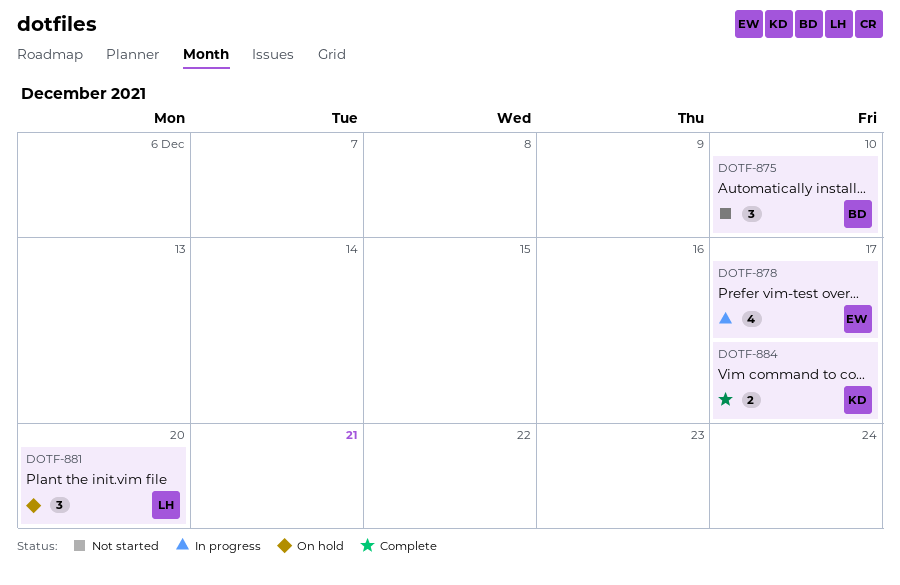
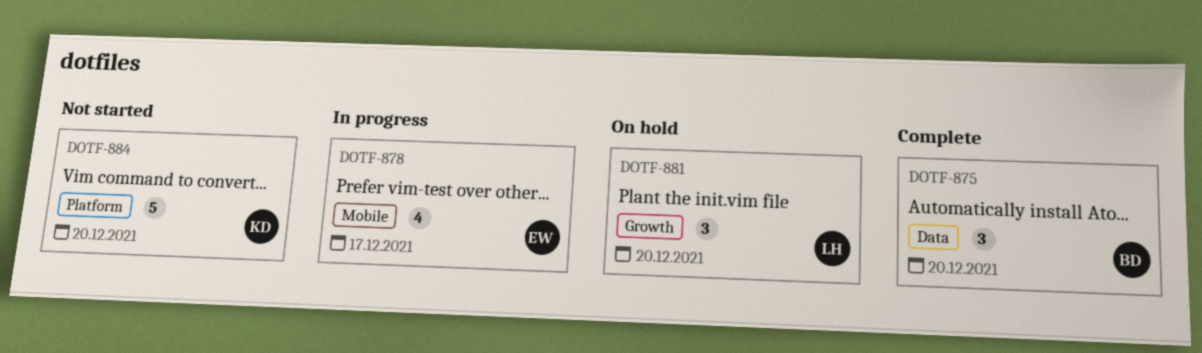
DOTF-875, status: Not started -> Complete
DOTF-875, due: Dec 10 -> Dec 20
DOTF-884, status: Complete -> Not started
DOTF-884, estimate: 2 -> 5
DOTF-884, due: Dec 17 -> Dec 20

